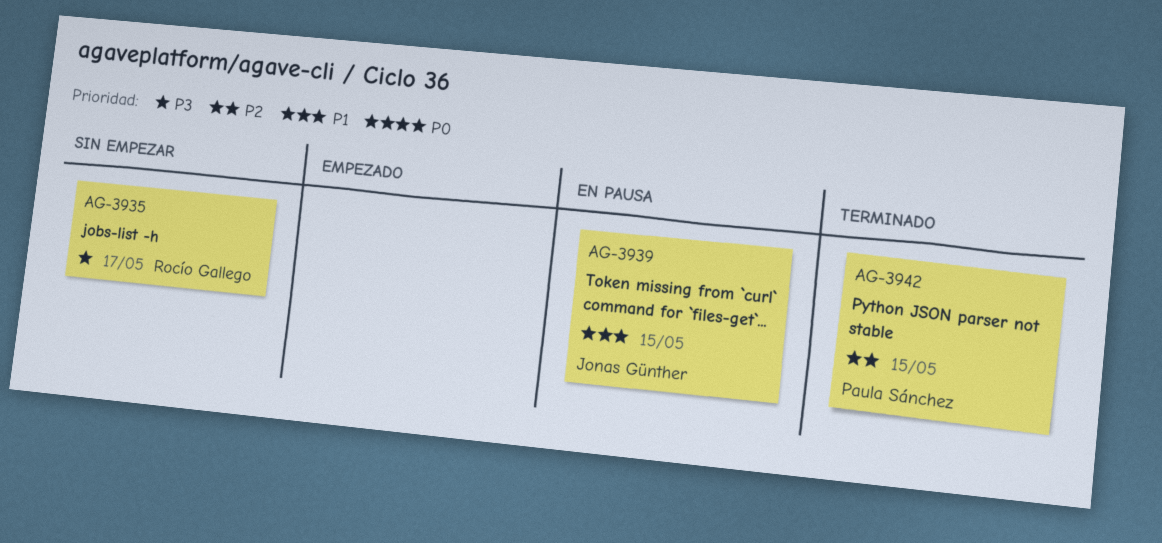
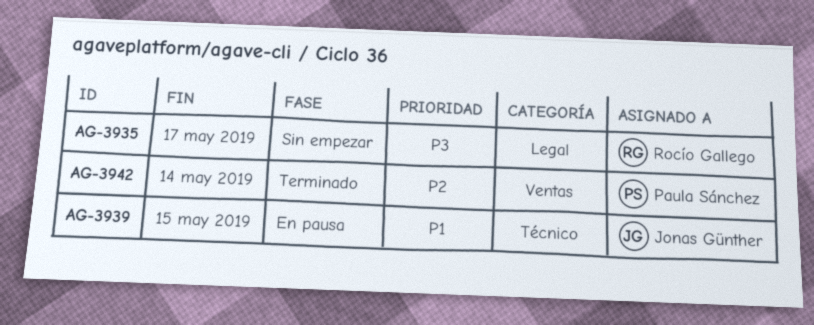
AG-3942, due: May 15 -> May 14

